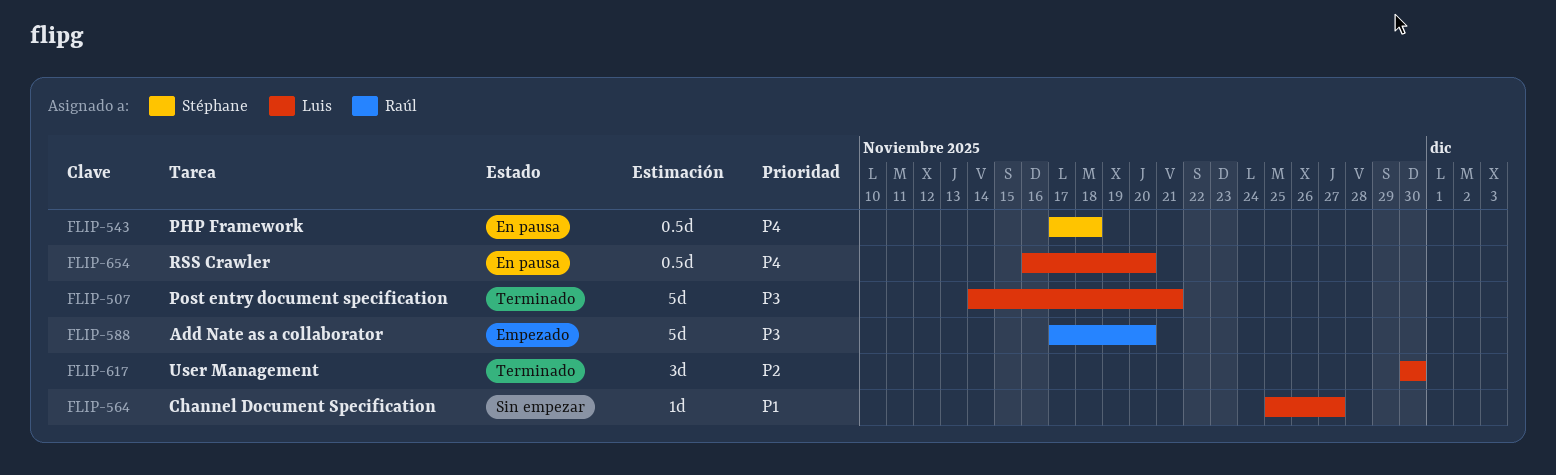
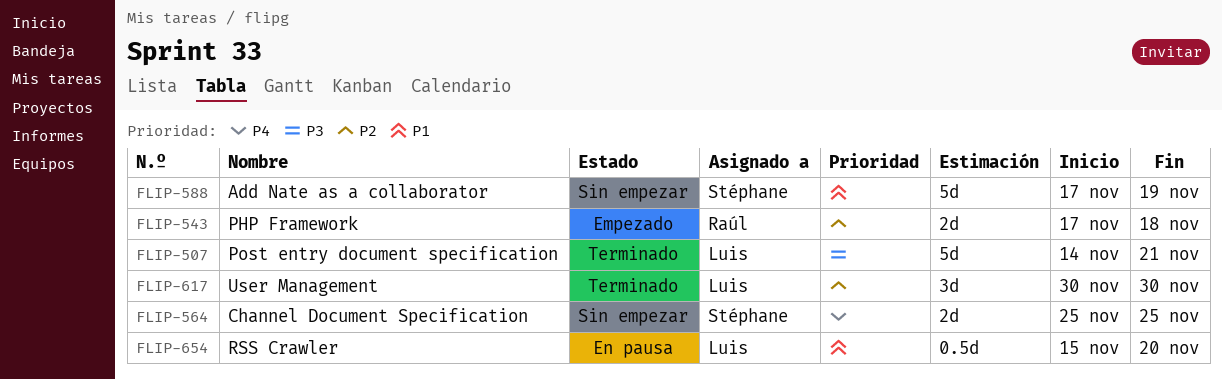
FLIP-543, status: En pausa -> Empezado
FLIP-543, owner: Stéphane -> Raúl
FLIP-543, priority: P4 -> P2
FLIP-543, estimate: 0.5d -> 2d
FLIP-564, owner: Luis -> Stéphane
FLIP-564, priority: P1 -> P4
FLIP-564, estimate: 1d -> 2d
FLIP-564, due: Nov 27 -> Nov 25
FLIP-588, status: Empezado -> Sin empezar
FLIP-588, owner: Raúl -> Stéphane
FLIP-588, priority: P3 -> P1
FLIP-588, due: Nov 20 -> Nov 19
FLIP-654, priority: P4 -> P1
FLIP-654, start: Nov 16 -> Nov 15

